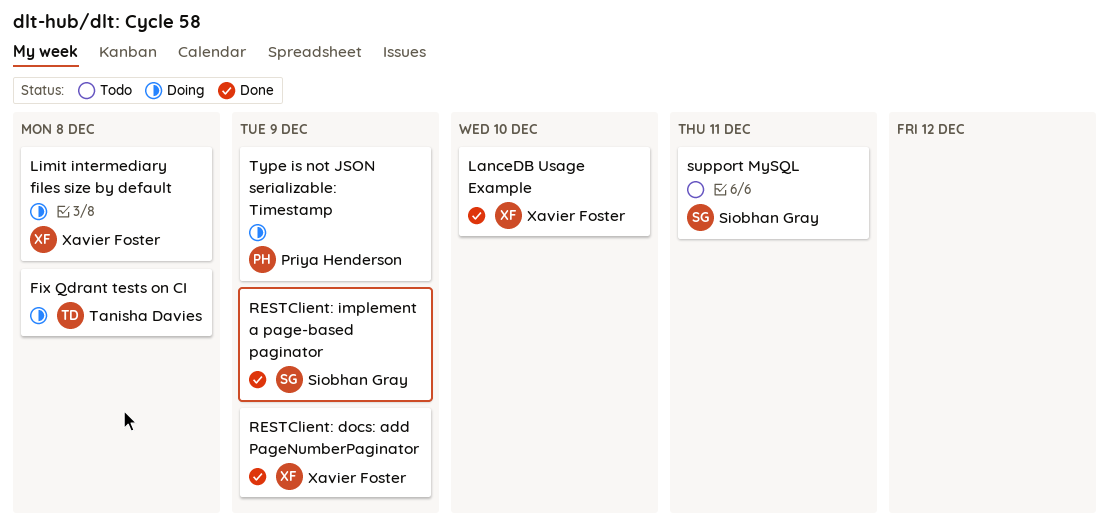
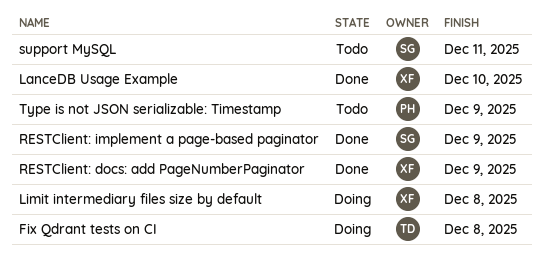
Type is not JSON serializable: Timestamp, status: Doing -> Todo

